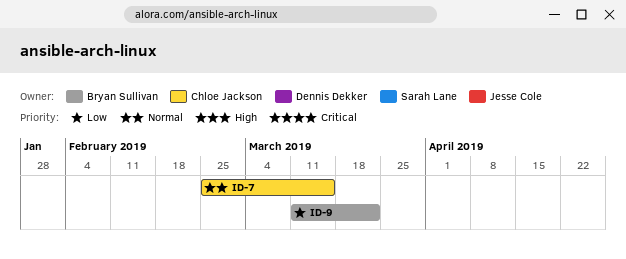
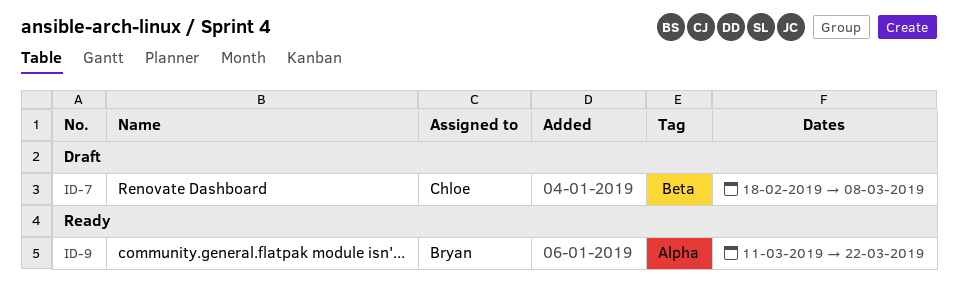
ID-7, start: Feb 25 -> Feb 18
ID-7, due: Mar 15 -> Mar 8

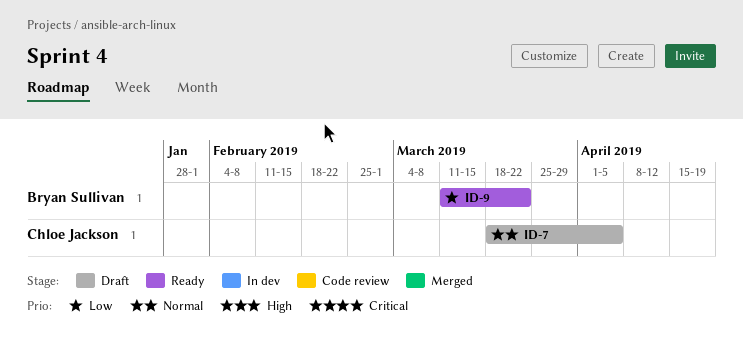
ID-7, start: Feb 18 -> Mar 18
ID-7, due: Mar 8 -> Apr 5

